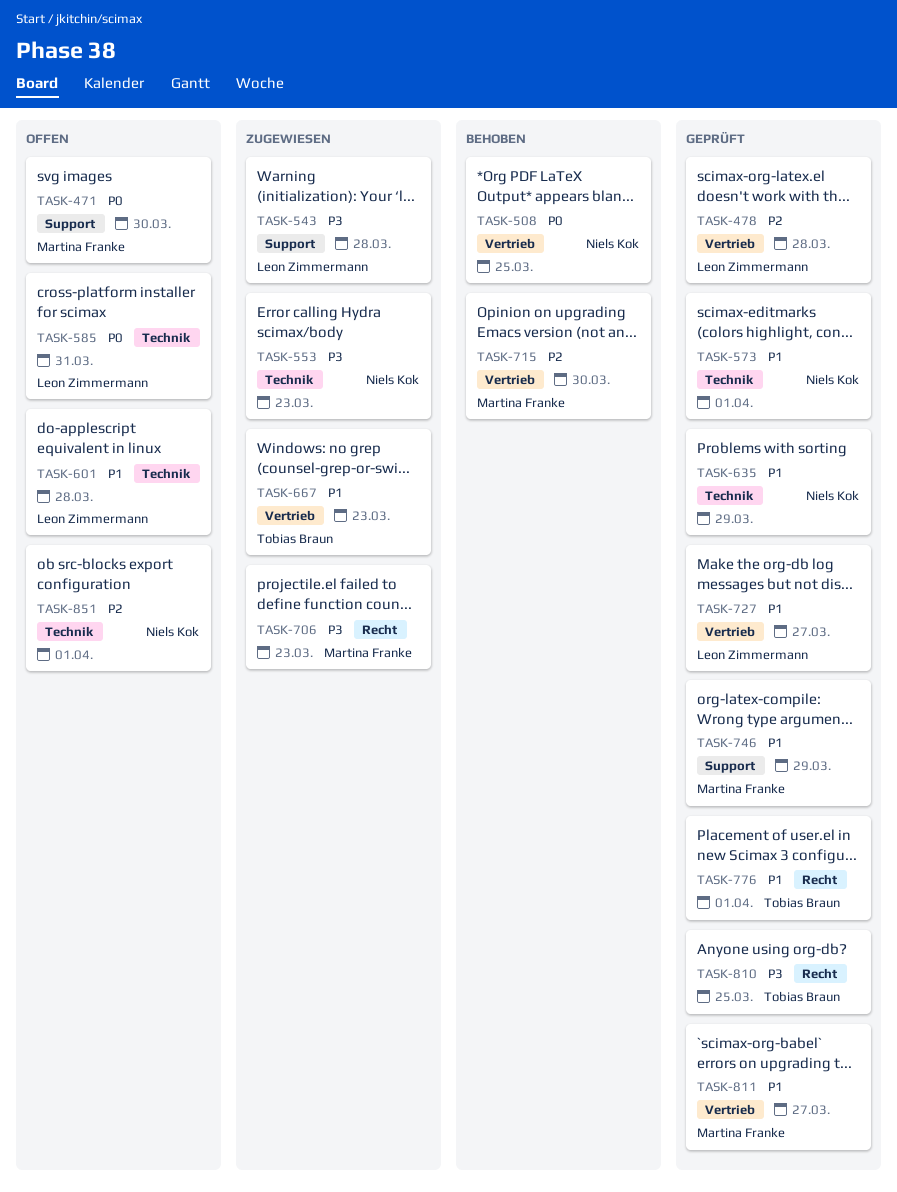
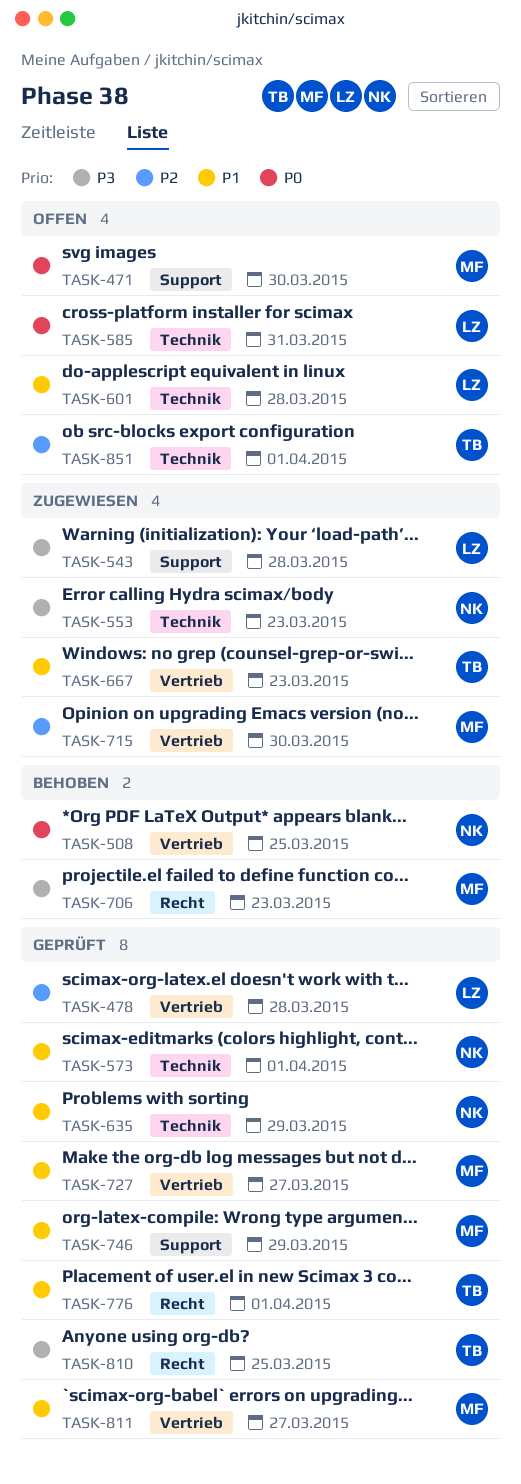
TASK-706, status: Zugewiesen -> Behoben
TASK-715, status: Behoben -> Zugewiesen
TASK-727, owner: Leon Zimmermann -> Martina Franke
TASK-851, owner: Niels Kok -> Tobias Braun

